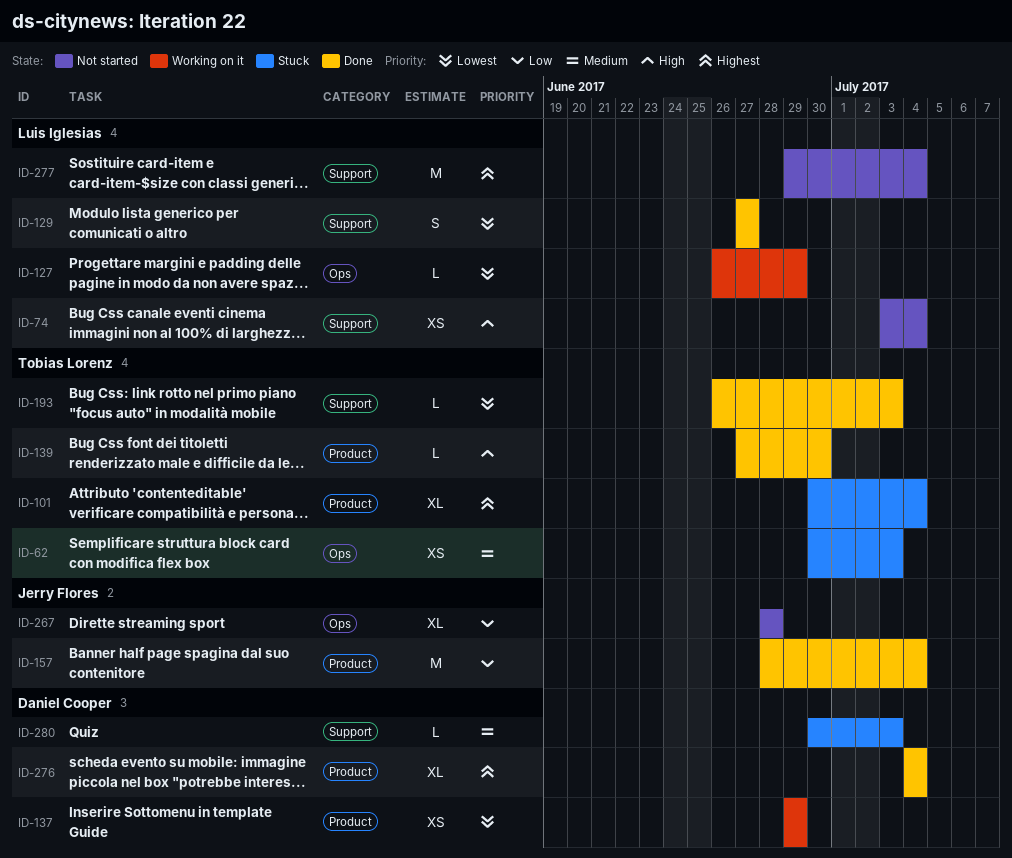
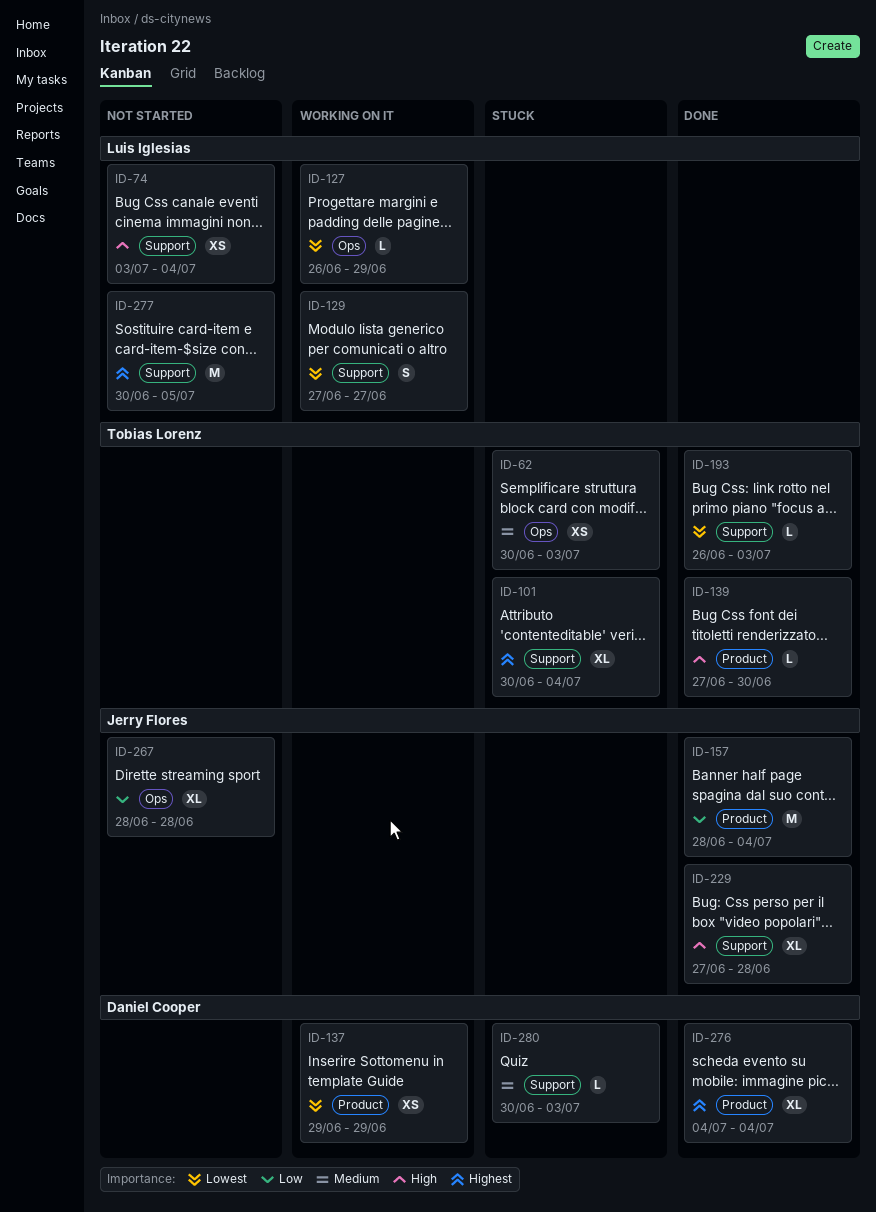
ID-101, label: Product -> Support
ID-129, status: Done -> Working on it
ID-229: none -> present
ID-277, start: Jun 29 -> Jun 30
ID-277, due: Jul 4 -> Jul 5

